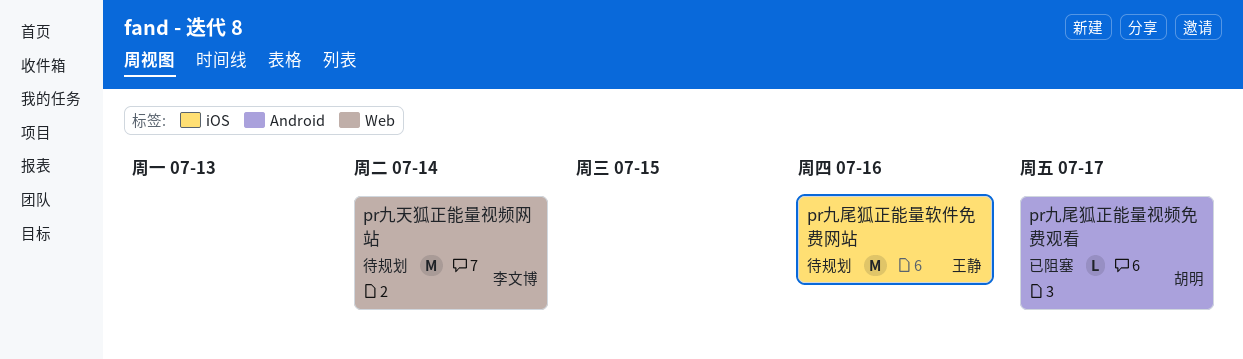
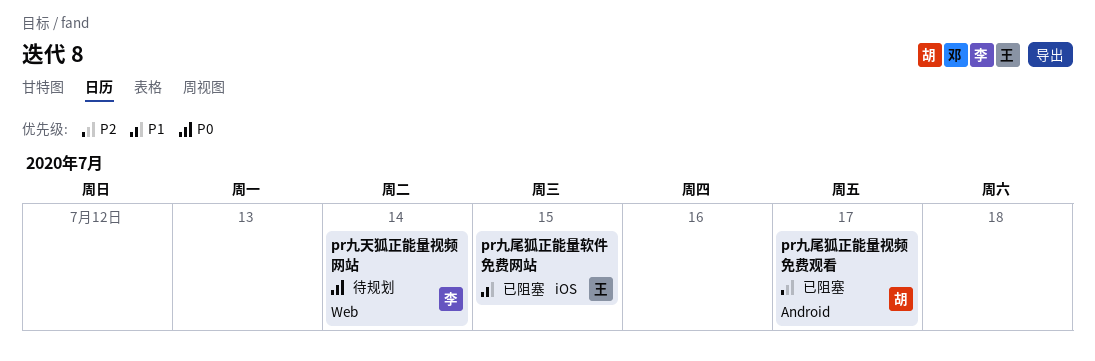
pr九尾狐正能量软件免费网站, status: 待规划 -> 已阻塞
pr九尾狐正能量软件免费网站, due: Jul 16 -> Jul 15

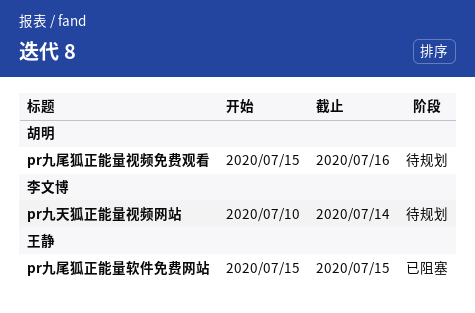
pr九尾狐正能量视频免费观看, status: 已阻塞 -> 待规划
pr九尾狐正能量视频免费观看, due: Jul 17 -> Jul 16

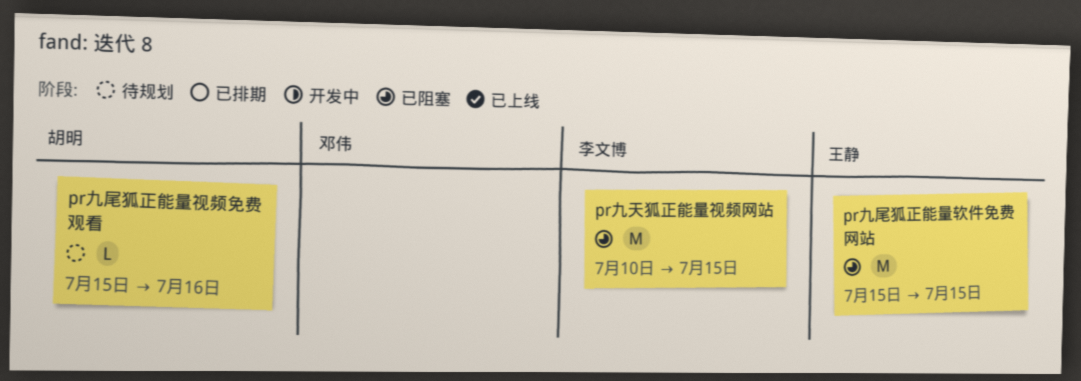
pr九天狐正能量视频网站, status: 待规划 -> 已阻塞
pr九天狐正能量视频网站, due: Jul 14 -> Jul 15

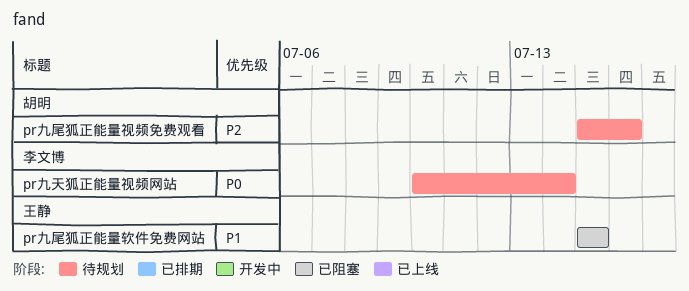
pr九天狐正能量视频网站, status: 已阻塞 -> 待规划
pr九天狐正能量视频网站, due: Jul 15 -> Jul 14

